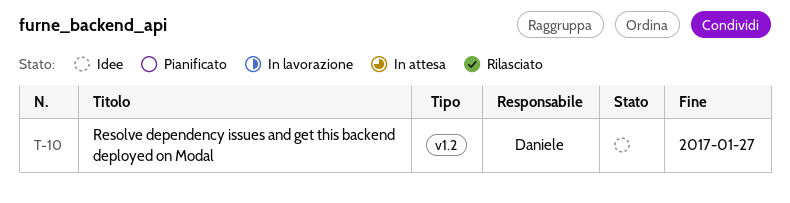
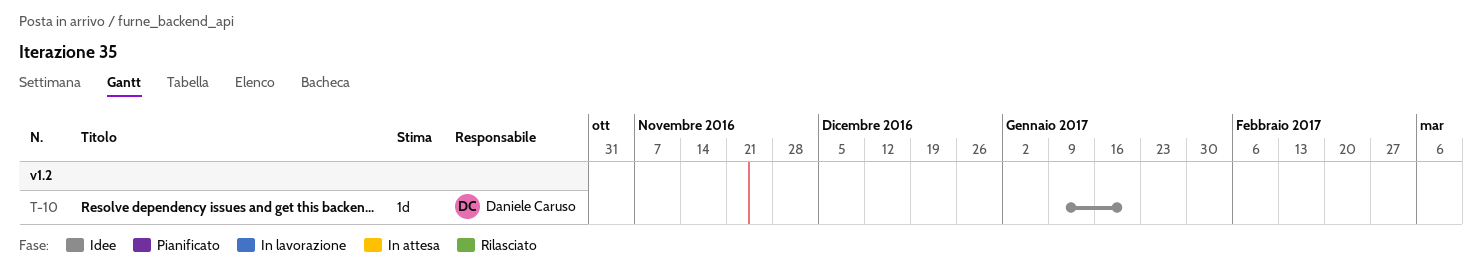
T-10, due: Jan 27 -> Jan 20

